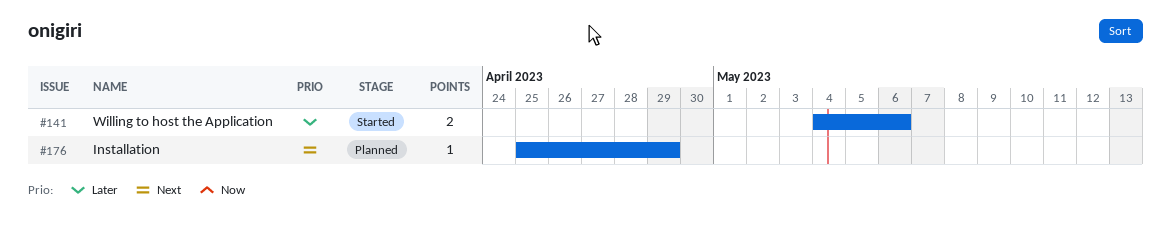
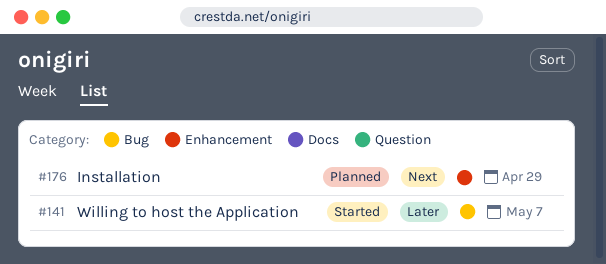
#141, due: May 6 -> May 7

